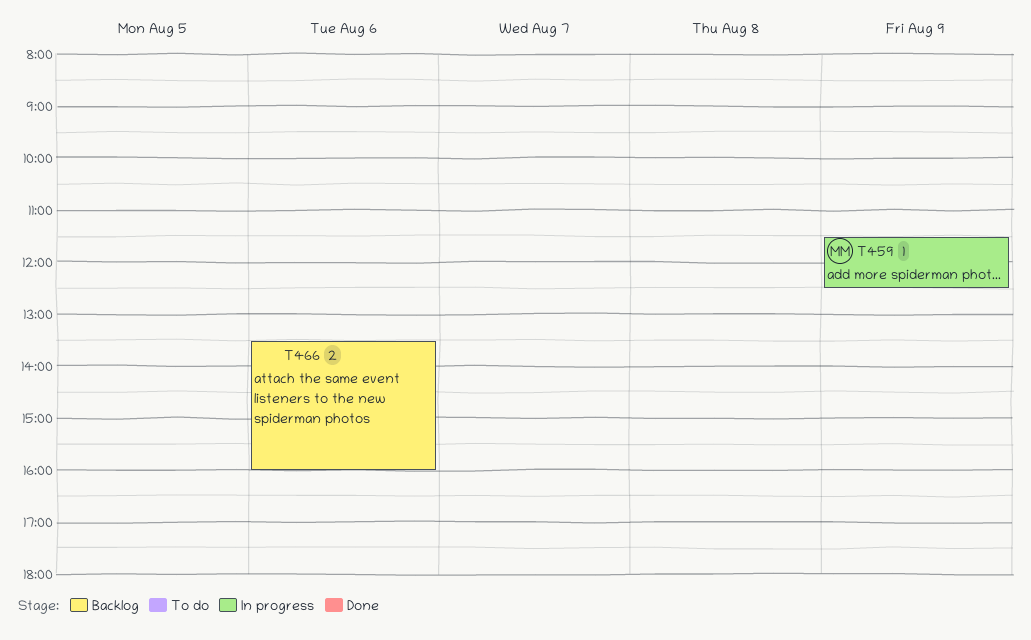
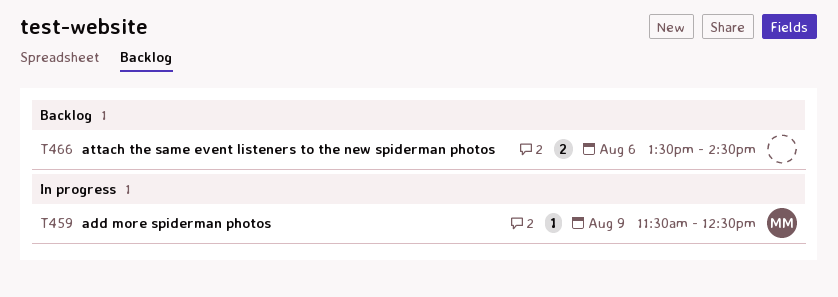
T466, ends: 16:00 -> 14:30

